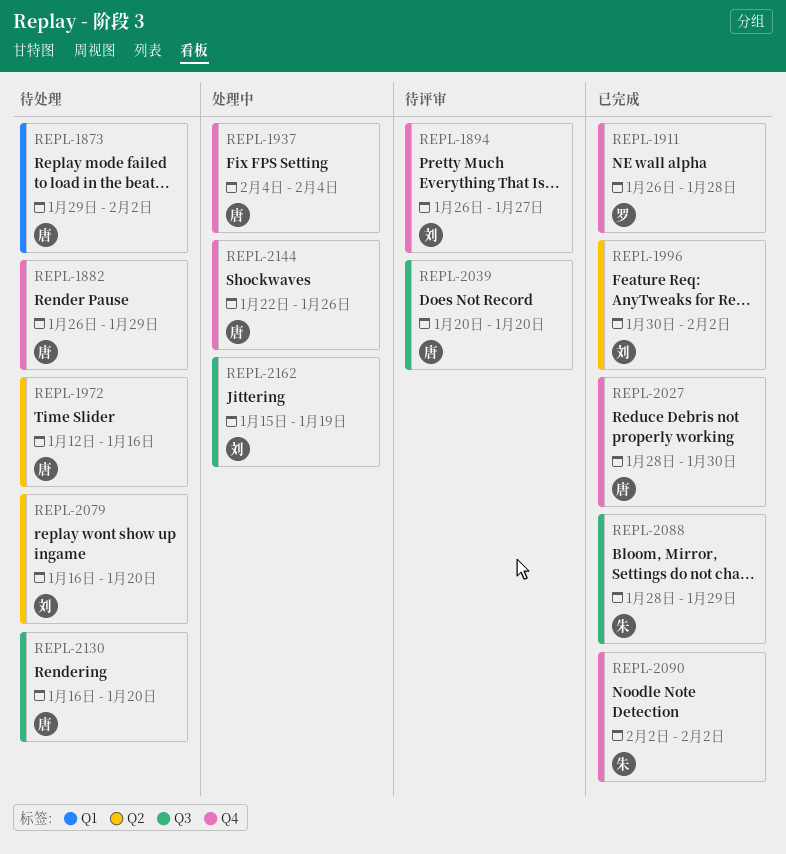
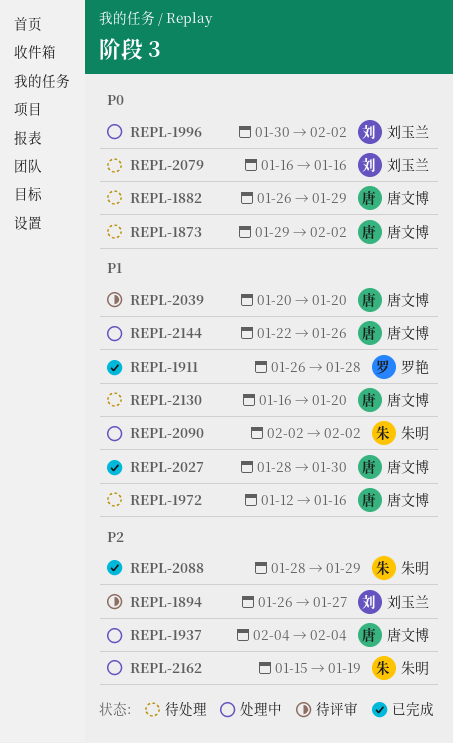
REPL-1996, status: 已完成 -> 处理中
REPL-2079, due: Jan 20 -> Jan 16
REPL-2090, status: 已完成 -> 处理中
REPL-2162, owner: 刘玉兰 -> 朱明

